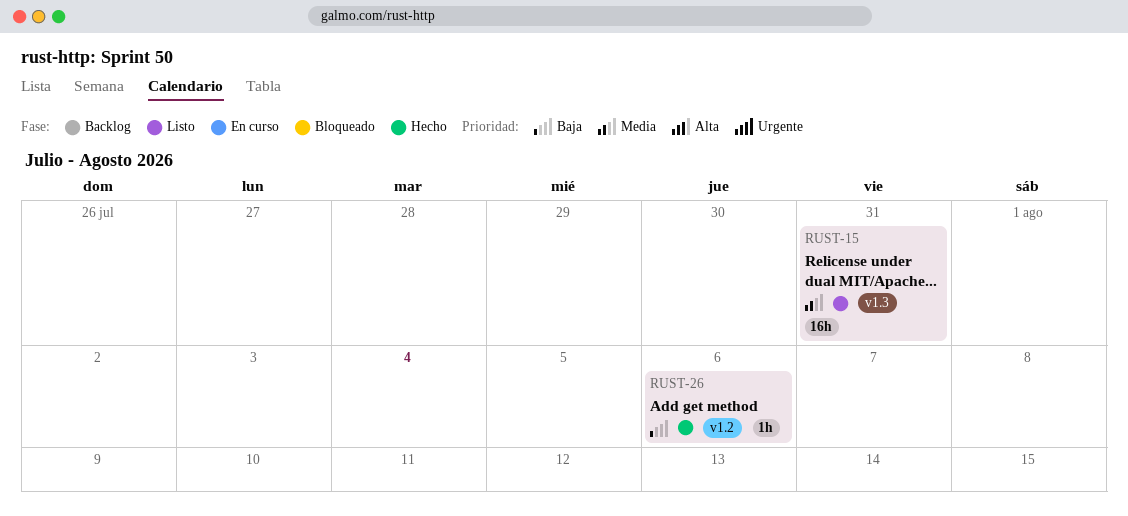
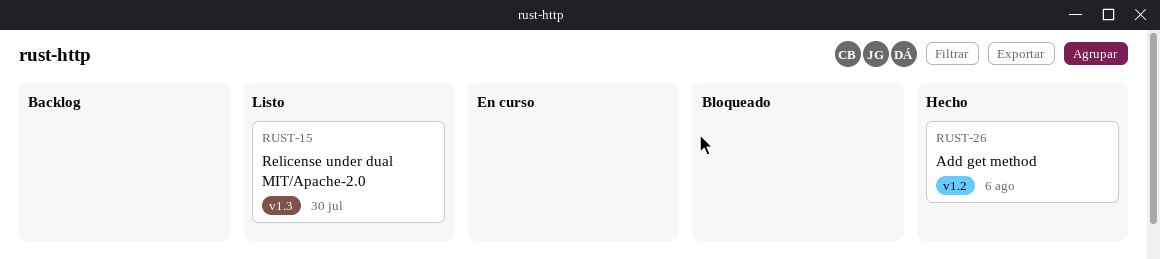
RUST-15, due: Jul 31 -> Jul 30

